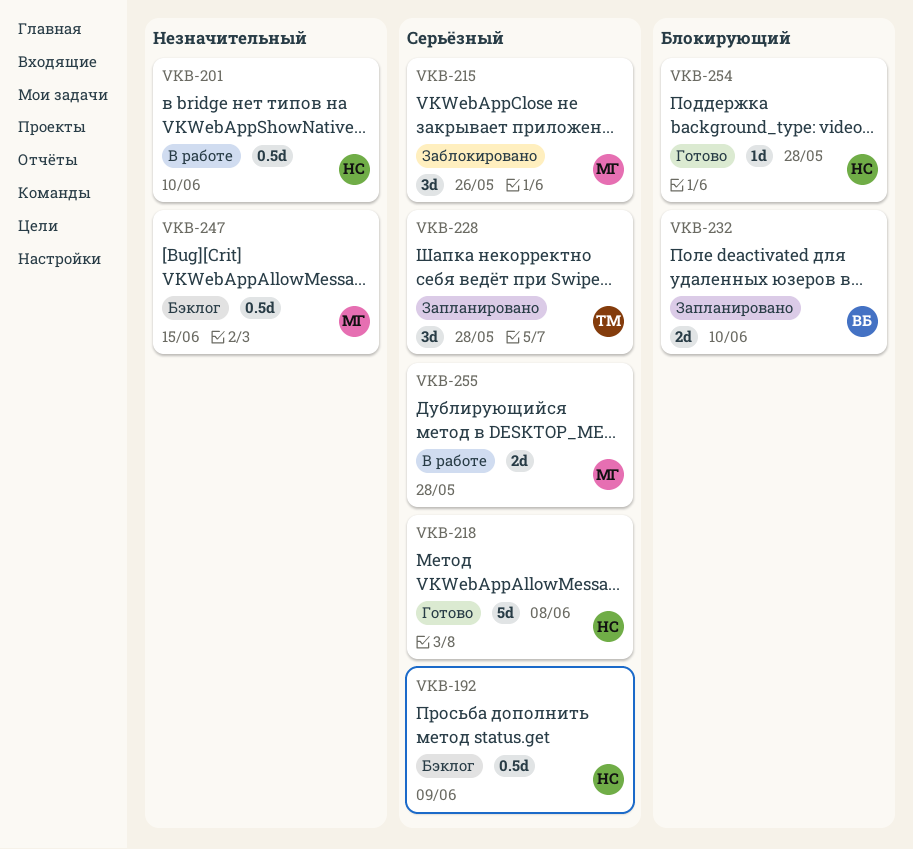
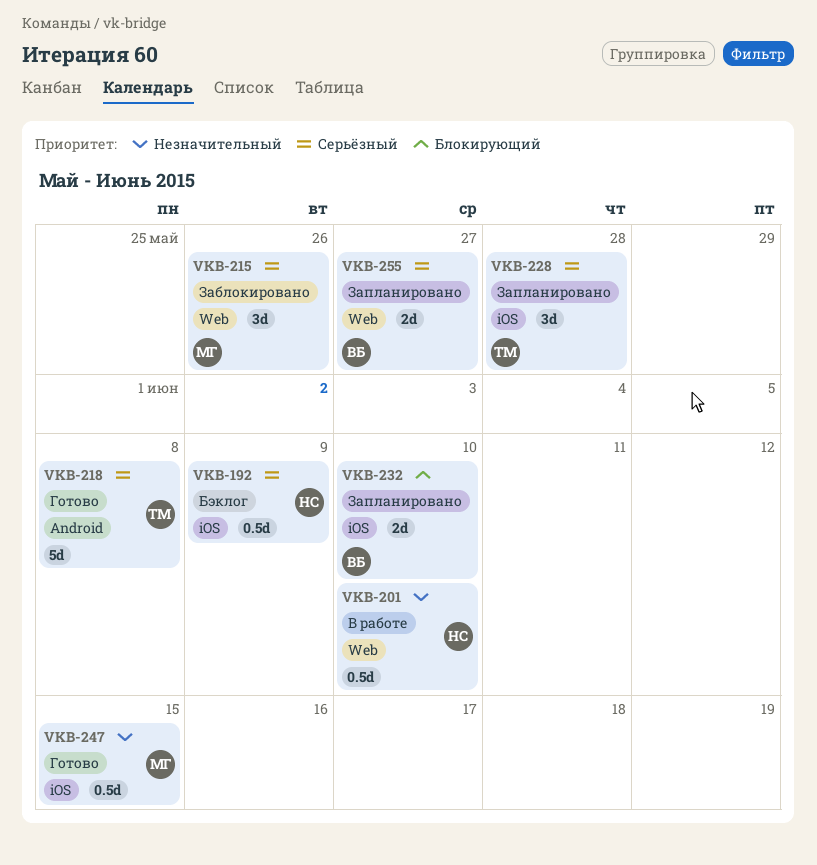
VKB-218, owner: НС -> ТМ
VKB-247, status: Бэклог -> Готово
VKB-254: present -> none
VKB-255, status: В работе -> Запланировано
VKB-255, owner: МГ -> ВБ
VKB-255, due: May 28 -> May 27

